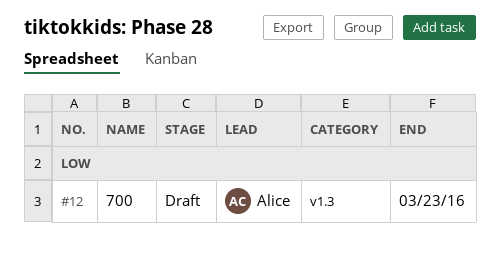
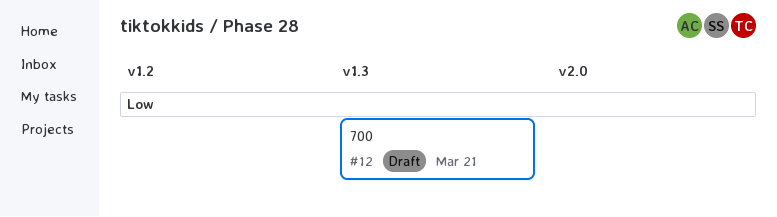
#12, due: Mar 23 -> Mar 21

